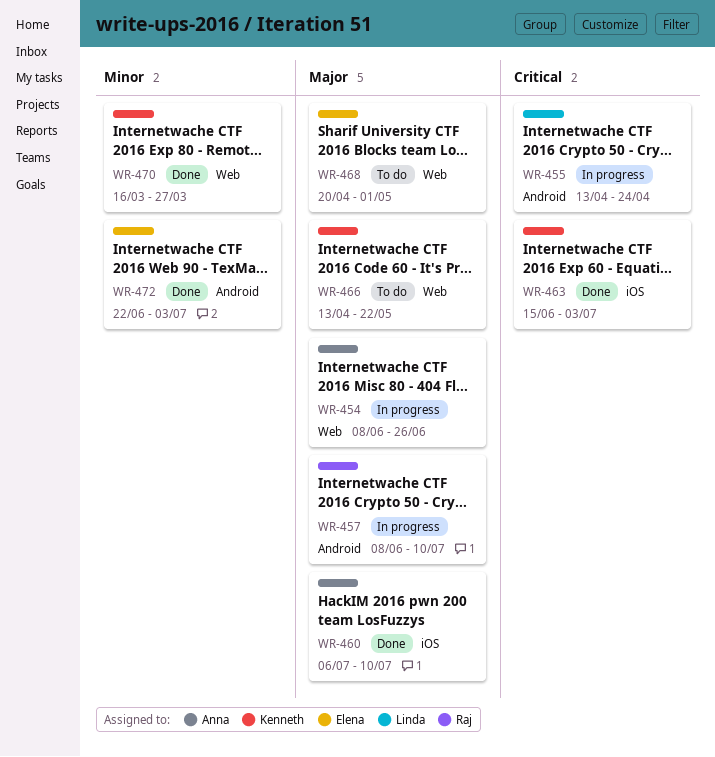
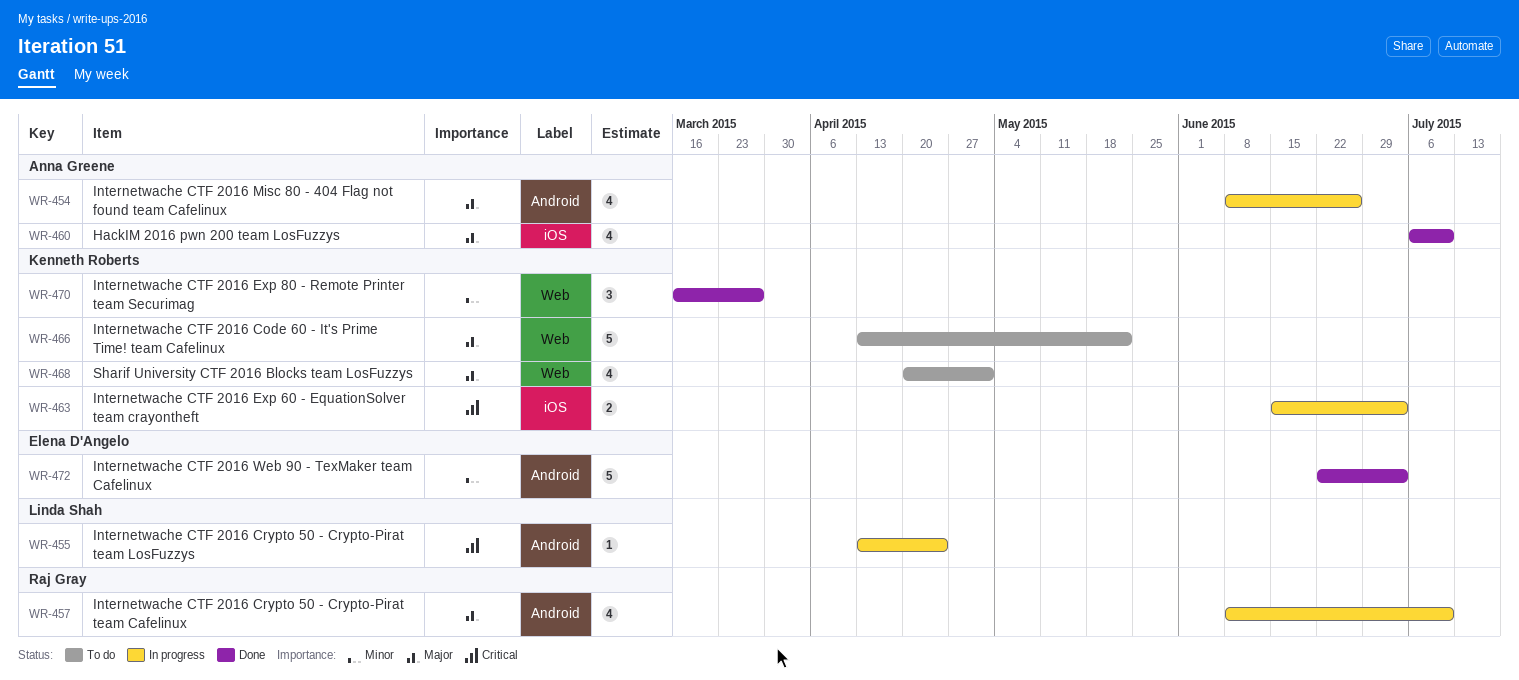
WR-454, label: Web -> Android
WR-463, status: Done -> In progress
WR-468, owner: Elena D'Angelo -> Kenneth Roberts

